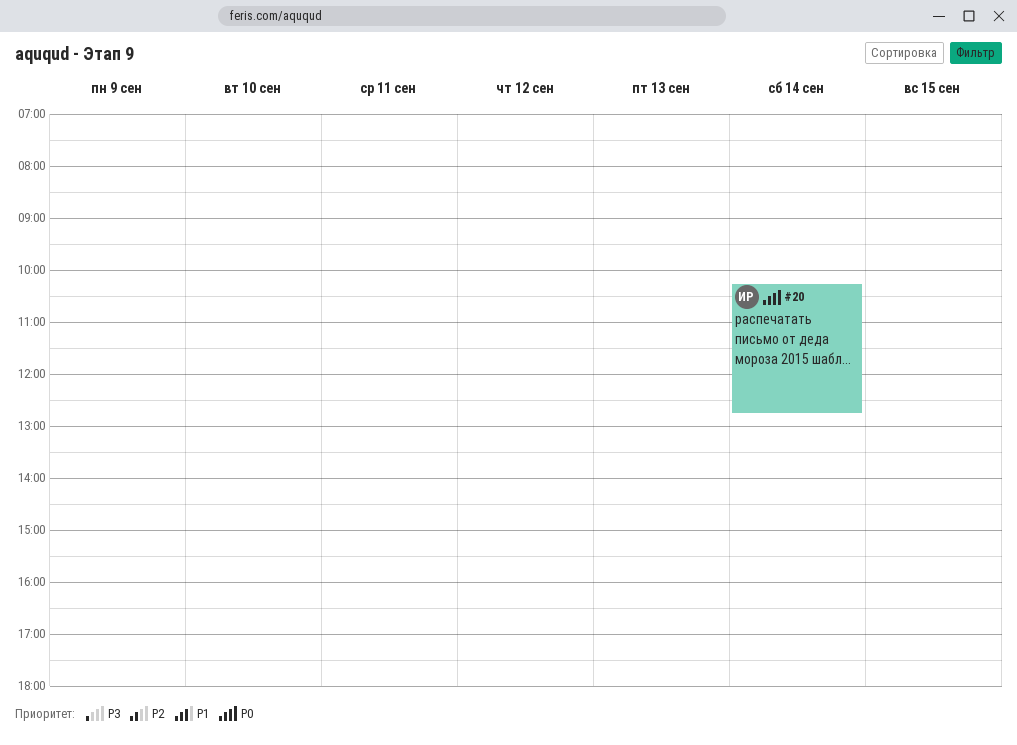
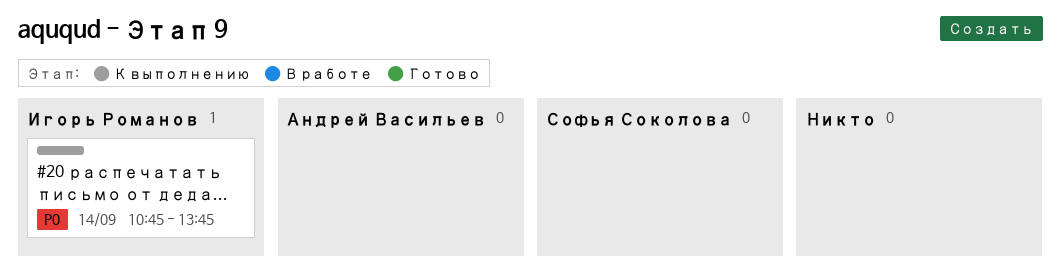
#20, begins: 10:15 -> 10:45
#20, ends: 12:45 -> 13:45

